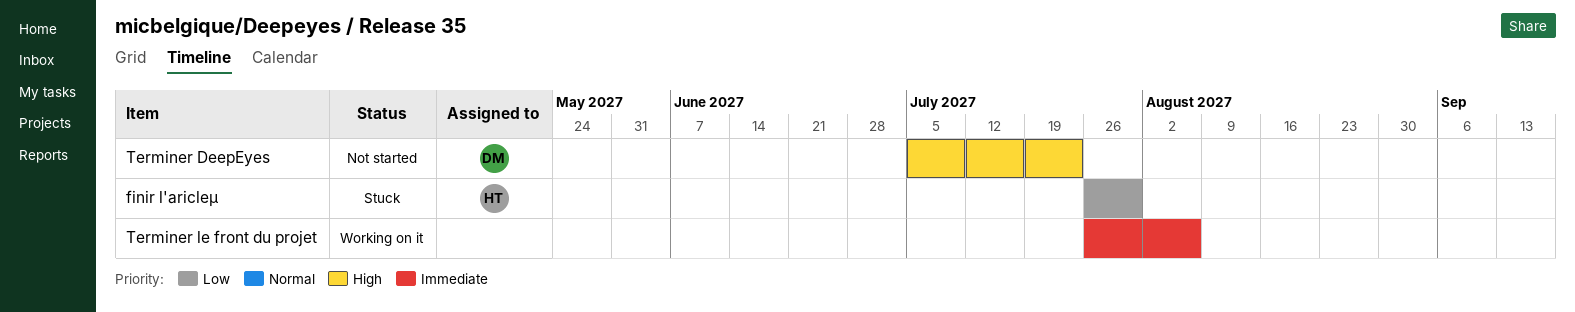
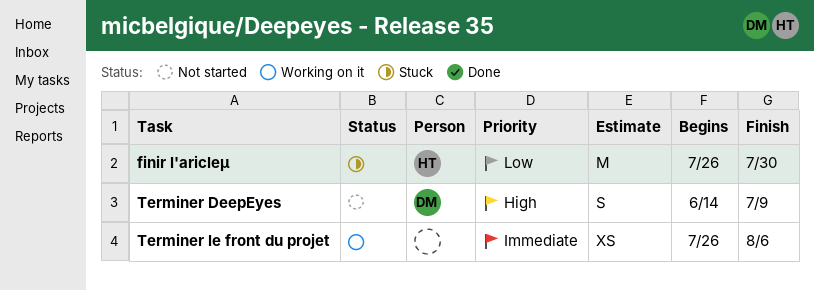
Terminer DeepEyes, start: Jul 5 -> Jun 14
Terminer DeepEyes, due: Jul 23 -> Jul 9

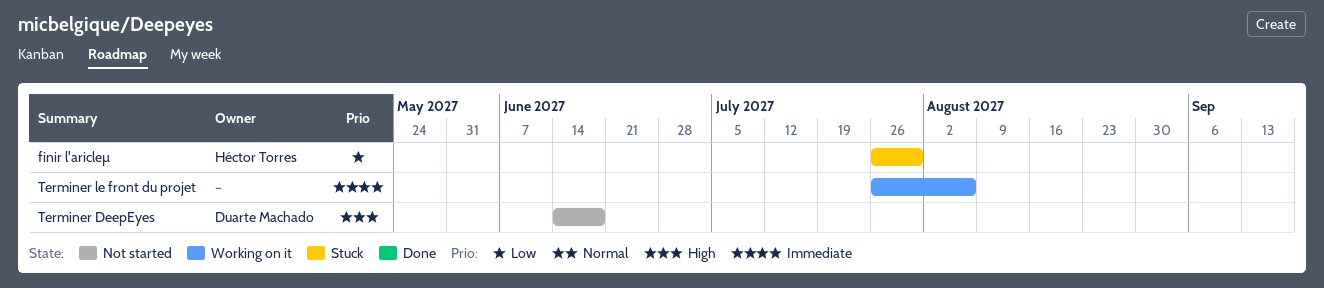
Terminer DeepEyes, due: Jul 9 -> Jun 18

